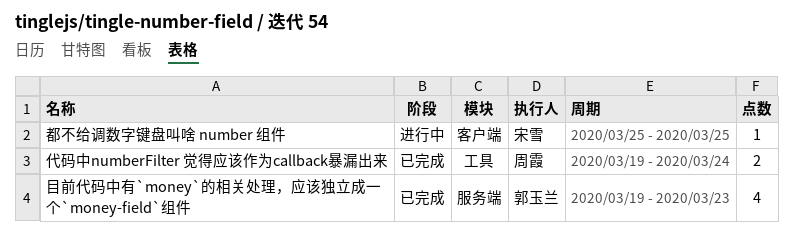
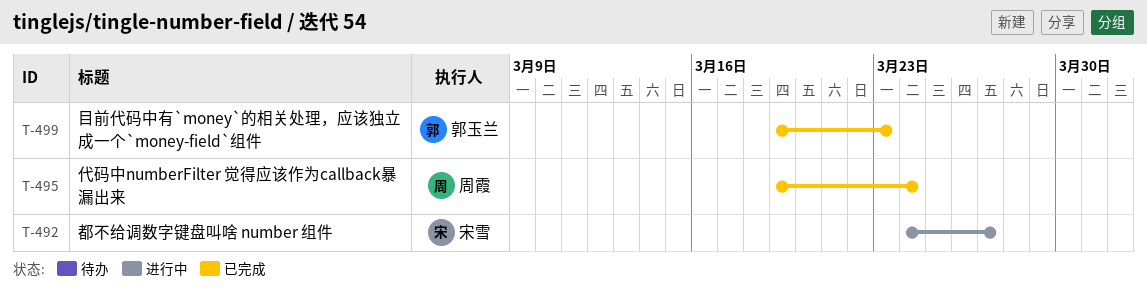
都不给调数字键盘叫啥 number 组件, start: Mar 25 -> Mar 24
都不给调数字键盘叫啥 number 组件, due: Mar 25 -> Mar 27

